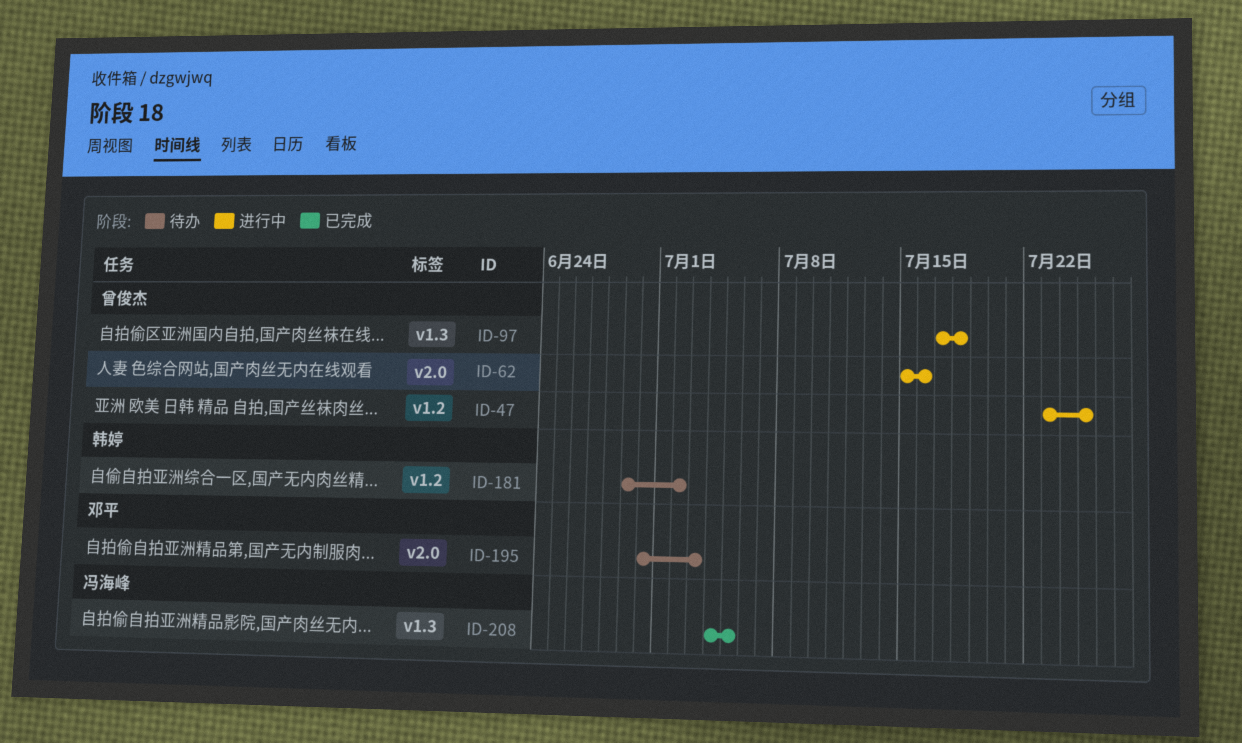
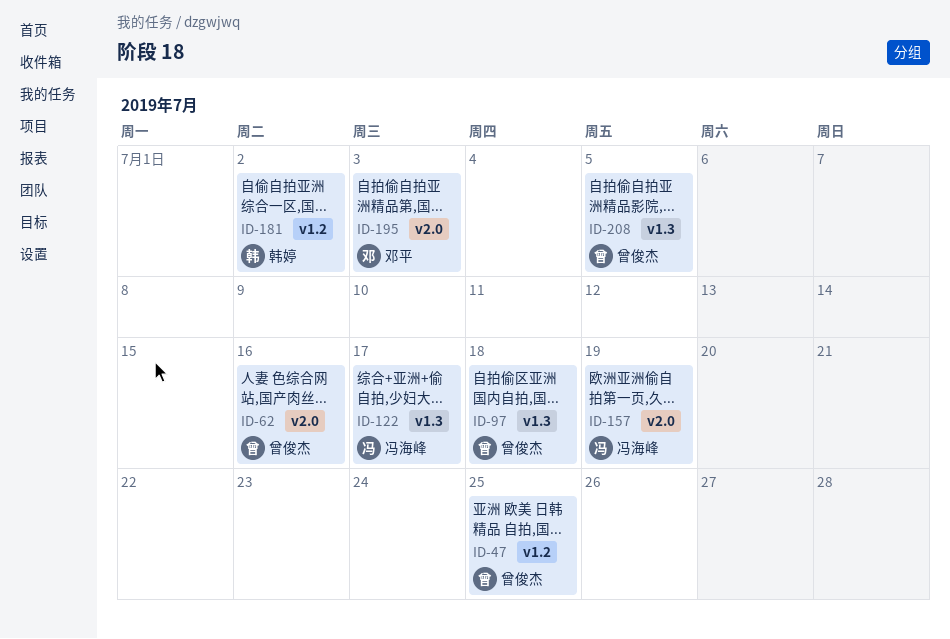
ID-122: none -> present
ID-157: none -> present
ID-208, owner: 冯海峰 -> 曾俊杰

